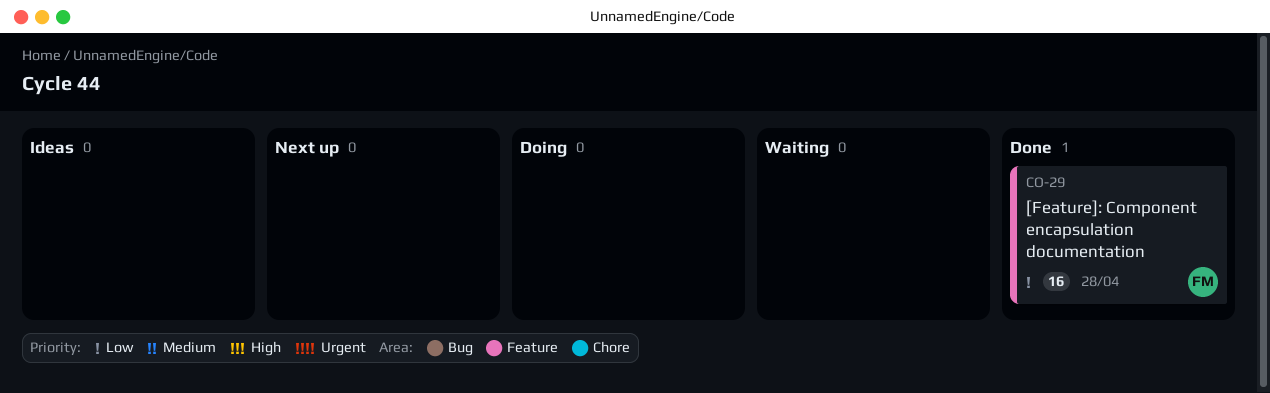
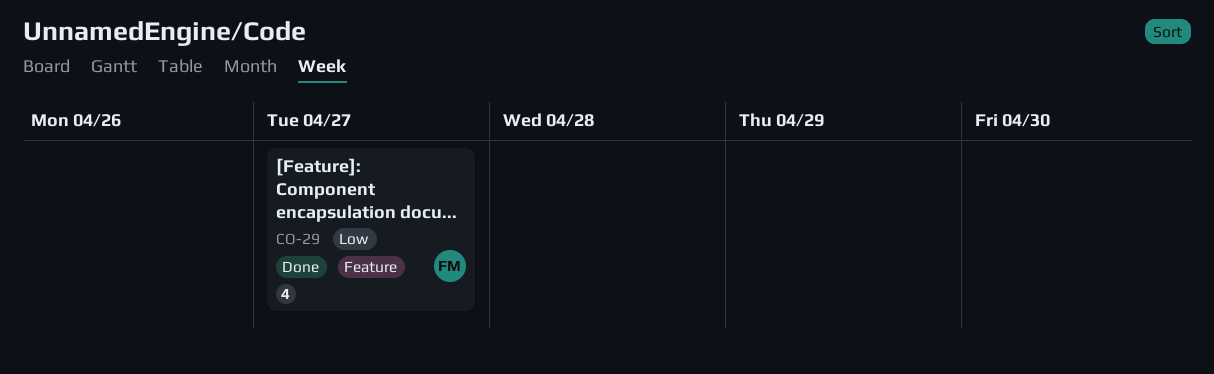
CO-29, estimate: 16 -> 4
CO-29, due: Apr 28 -> Apr 27

